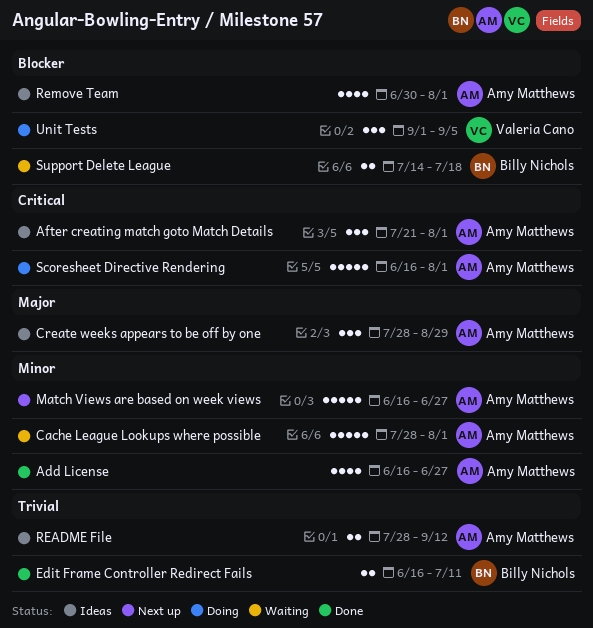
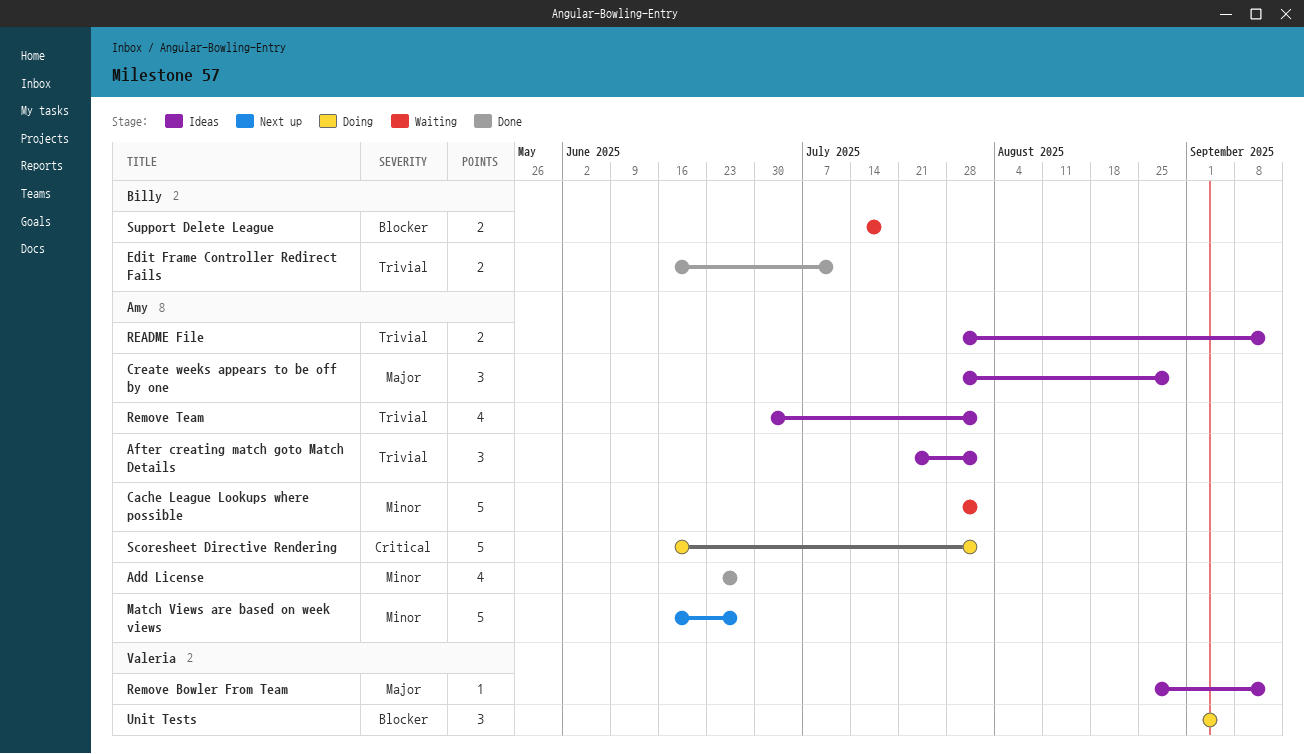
Add License, start: Jun 16 -> Jun 23
After creating match goto Match Details, priority: Critical -> Trivial
Remove Bowler From Team: none -> present
Remove Team, priority: Blocker -> Trivial

